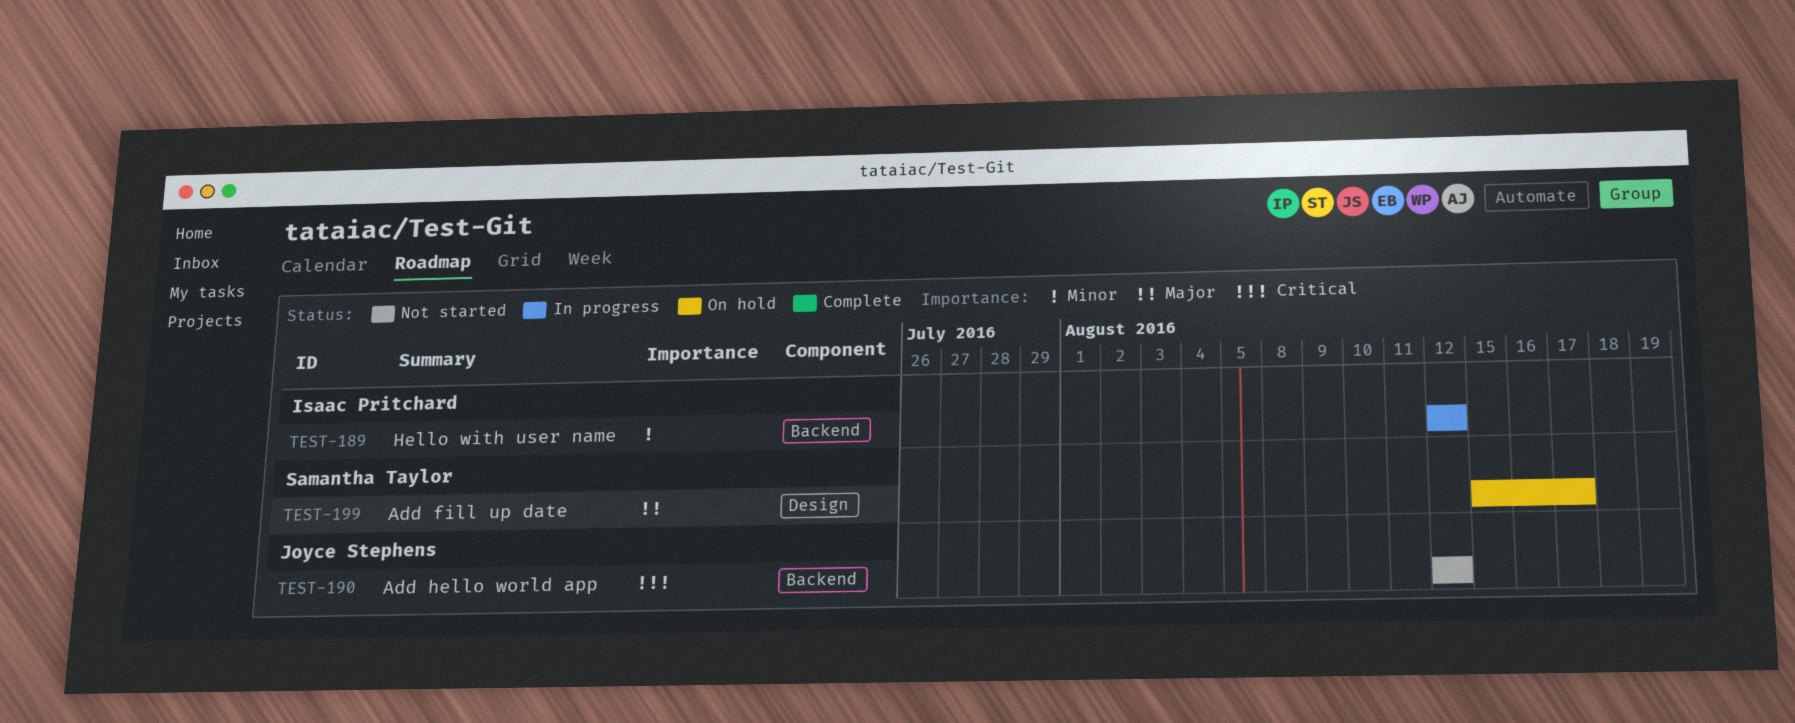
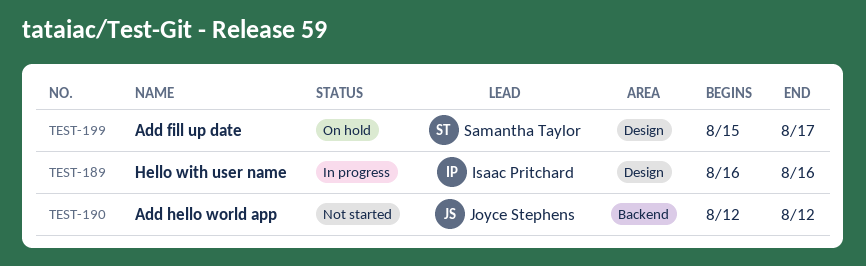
TEST-189, label: Backend -> Design
TEST-189, start: Aug 12 -> Aug 16
TEST-189, due: Aug 12 -> Aug 16

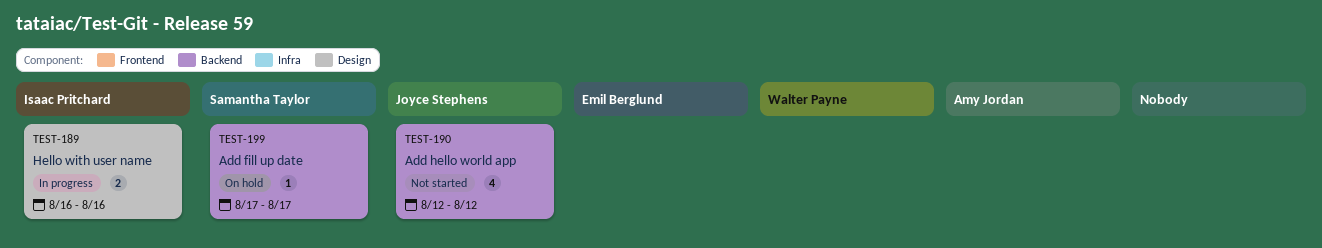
TEST-199, label: Design -> Backend
TEST-199, start: Aug 15 -> Aug 17

